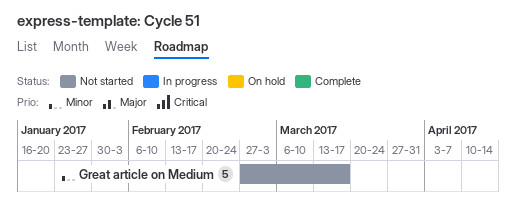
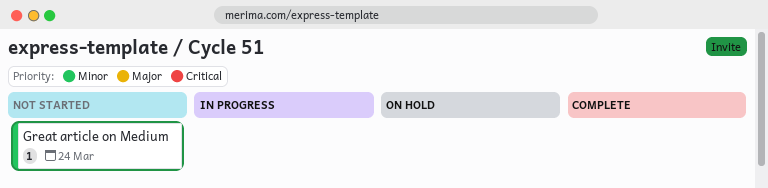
Great article on Medium, estimate: 5 -> 1
Great article on Medium, due: Mar 17 -> Mar 24

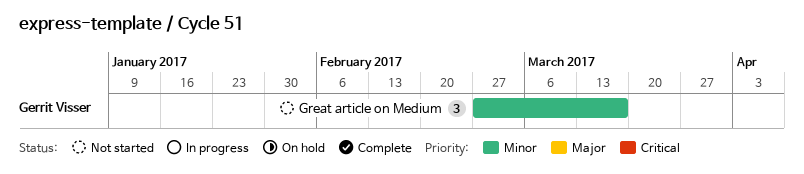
Great article on Medium, estimate: 1 -> 3
Great article on Medium, due: Mar 24 -> Mar 17

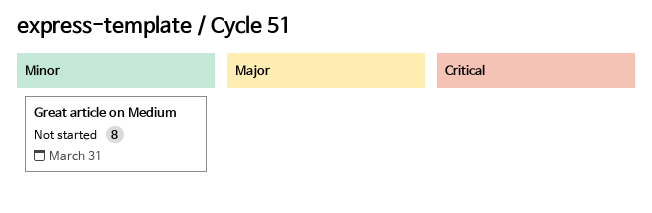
Great article on Medium, estimate: 3 -> 8
Great article on Medium, due: Mar 17 -> Mar 31

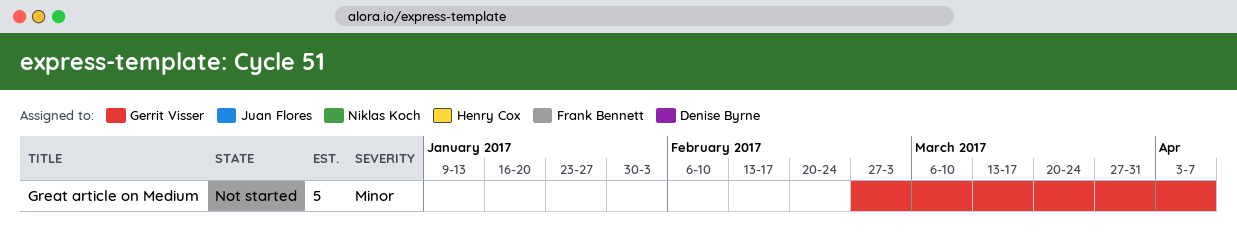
Great article on Medium, estimate: 8 -> 5
Great article on Medium, due: Mar 31 -> Apr 7

